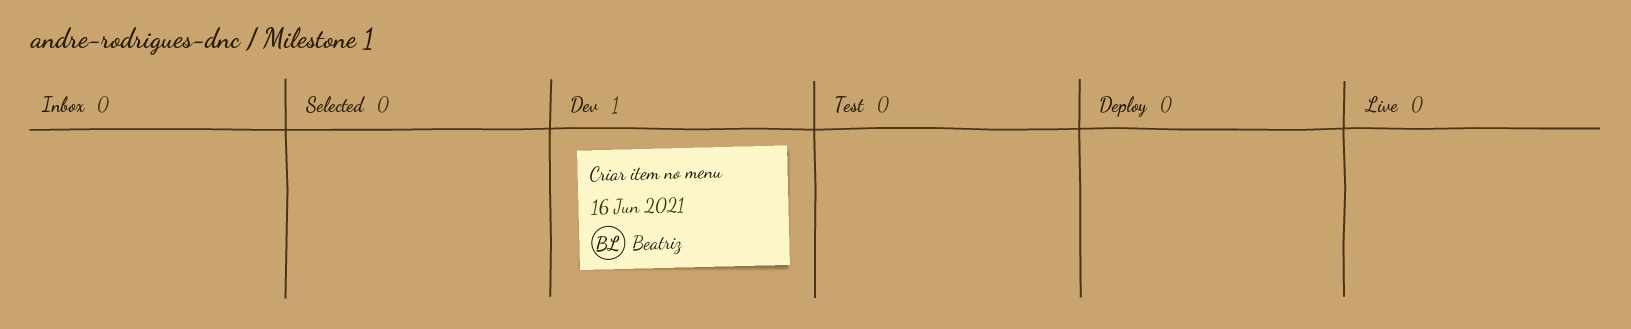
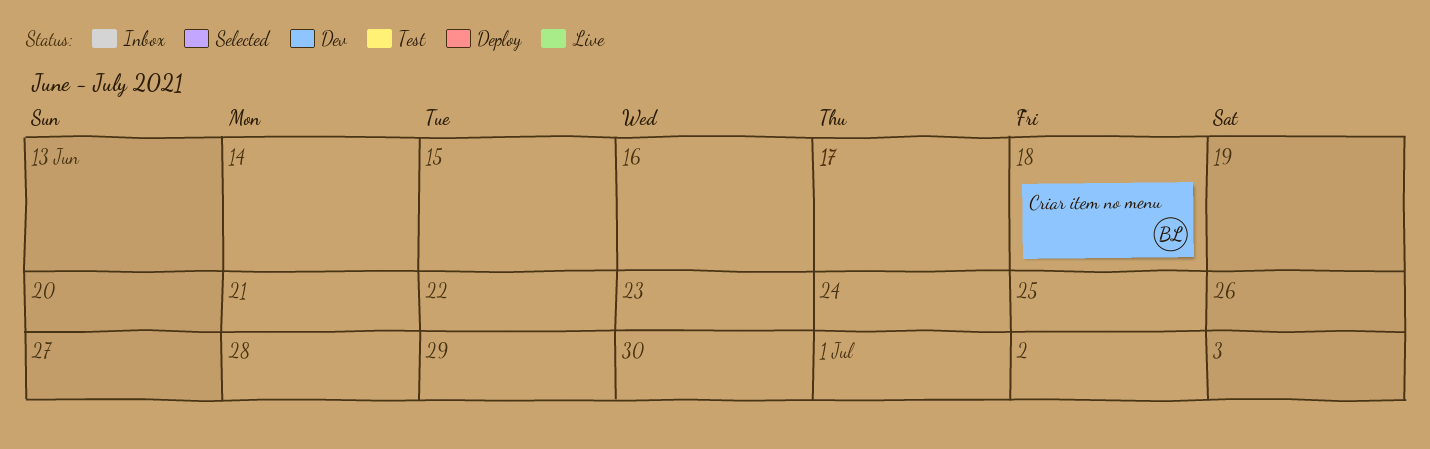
Criar item no menu, due: Jun 16 -> Jun 18

